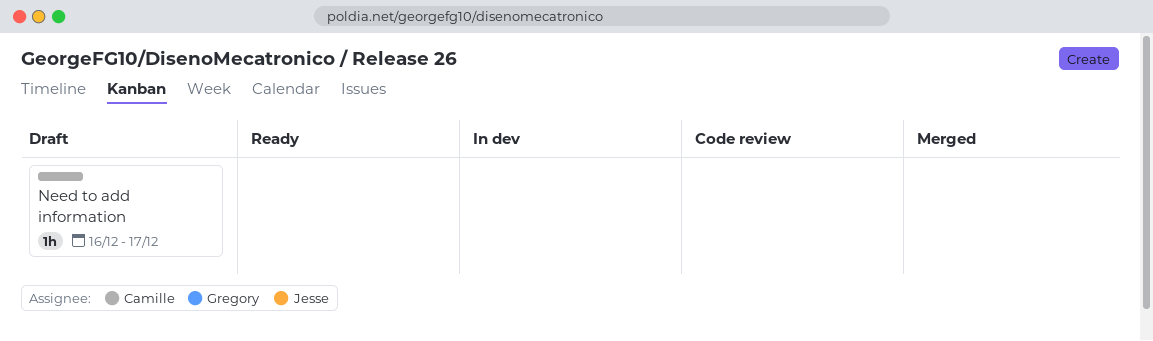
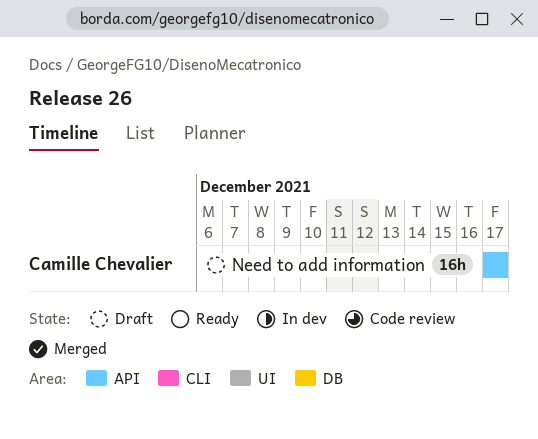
Need to add information, estimate: 1h -> 16h
Need to add information, start: Dec 16 -> Dec 17

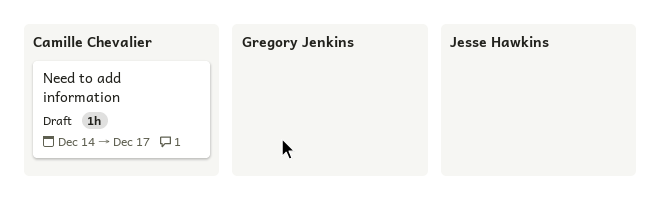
Need to add information, estimate: 16h -> 1h
Need to add information, start: Dec 17 -> Dec 14

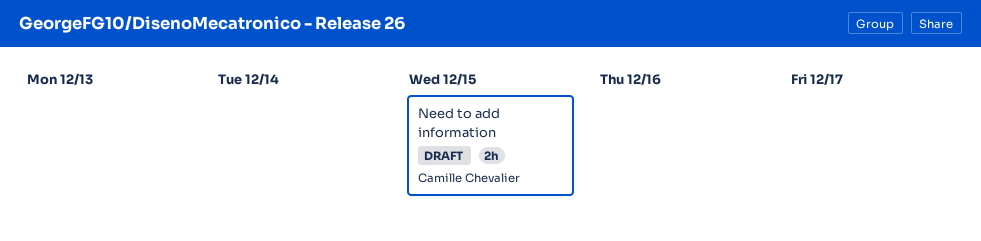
Need to add information, estimate: 1h -> 2h
Need to add information, due: Dec 17 -> Dec 15

